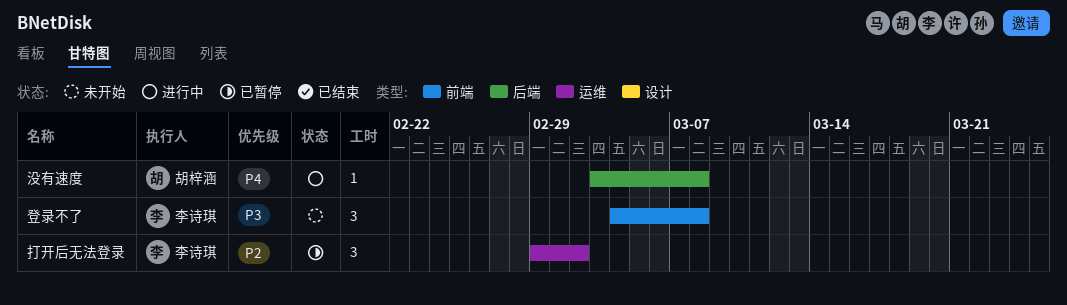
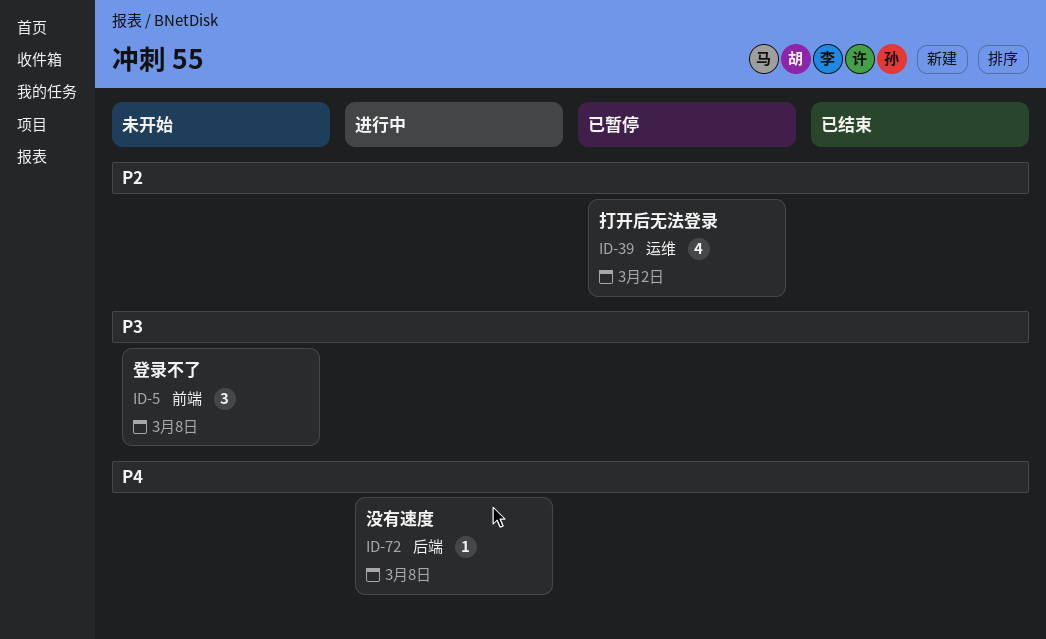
打开后无法登录, estimate: 3 -> 4

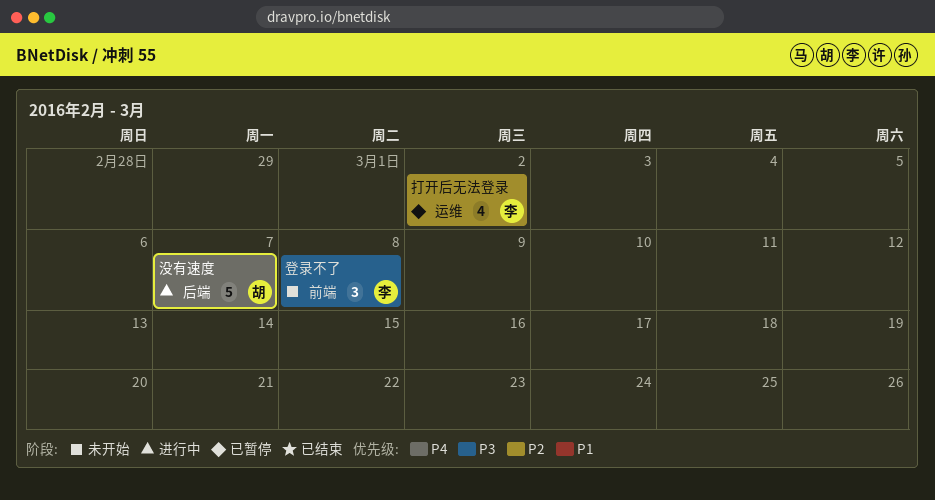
没有速度, estimate: 1 -> 5
没有速度, due: Mar 8 -> Mar 7

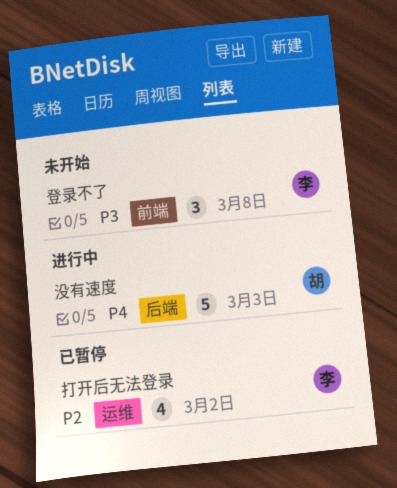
没有速度, due: Mar 7 -> Mar 3

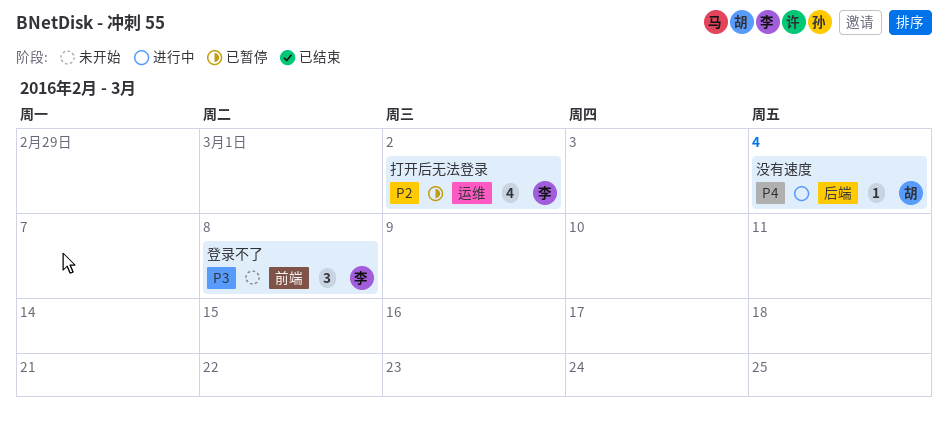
没有速度, estimate: 5 -> 1
没有速度, due: Mar 3 -> Mar 4

